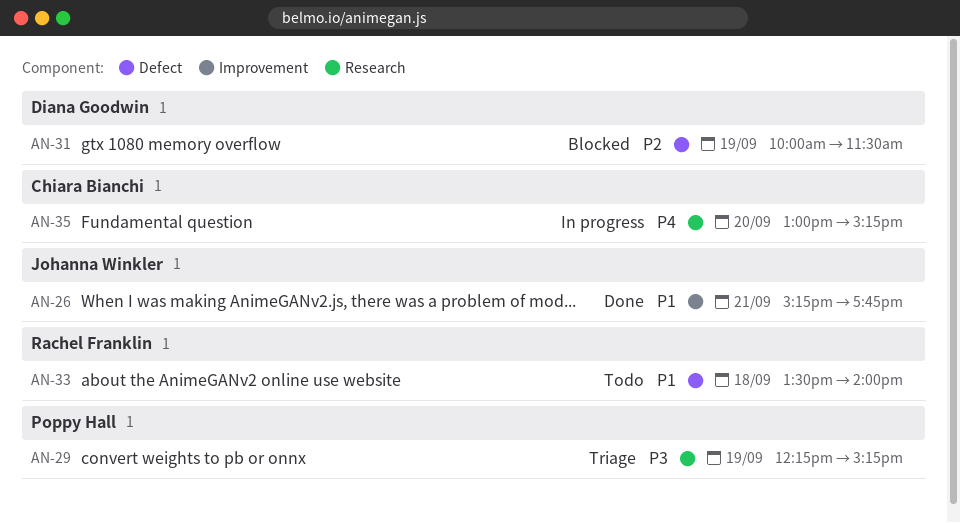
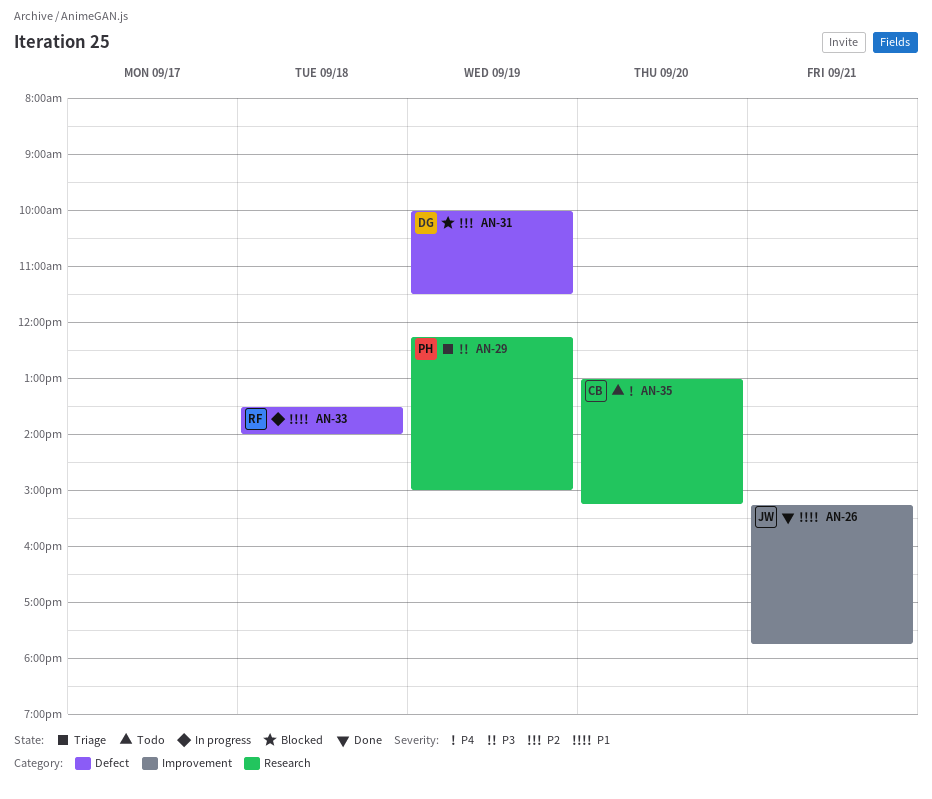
AN-29, ends: 15:15 -> 15:00
AN-33, status: Todo -> In progress
AN-35, status: In progress -> Todo

